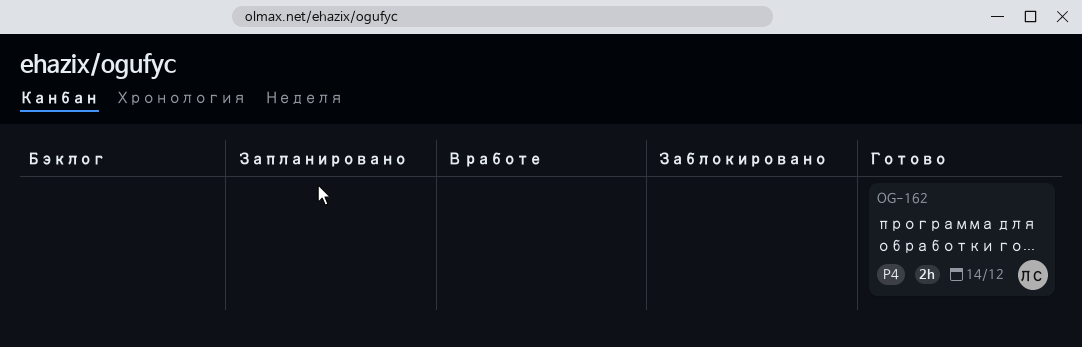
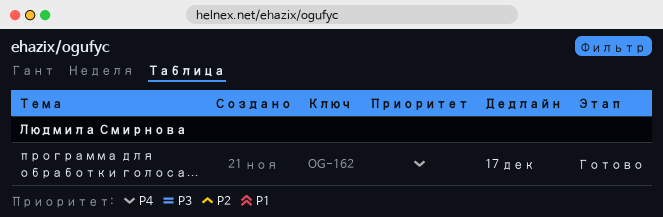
OG-162, due: Dec 14 -> Dec 17

